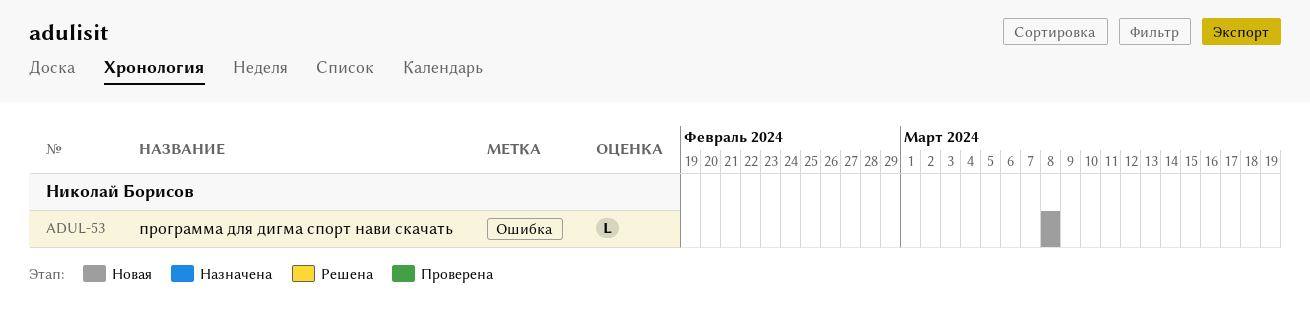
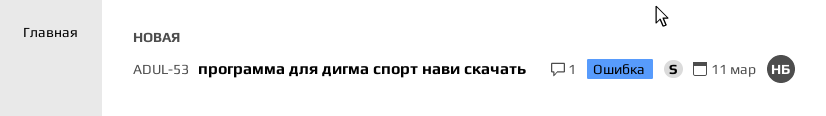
ADUL-53, estimate: L -> S
ADUL-53, due: Mar 8 -> Mar 11

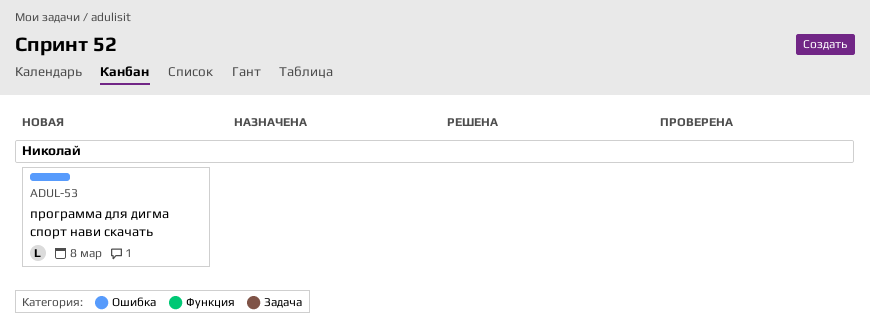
ADUL-53, estimate: S -> L
ADUL-53, due: Mar 11 -> Mar 8

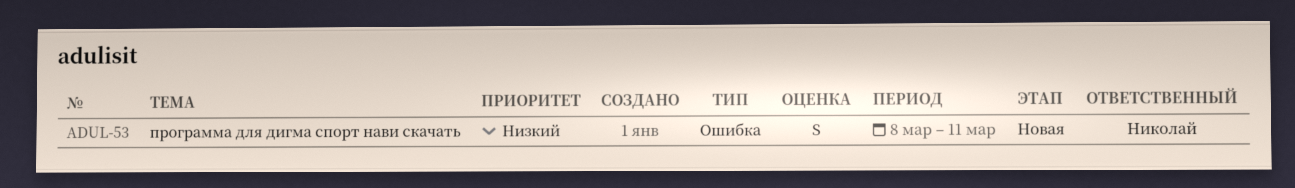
ADUL-53, estimate: L -> S
ADUL-53, due: Mar 8 -> Mar 11

